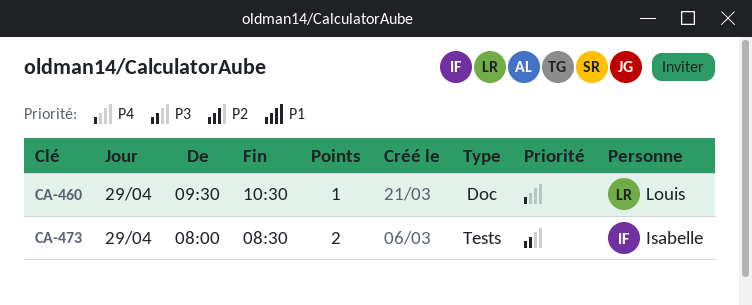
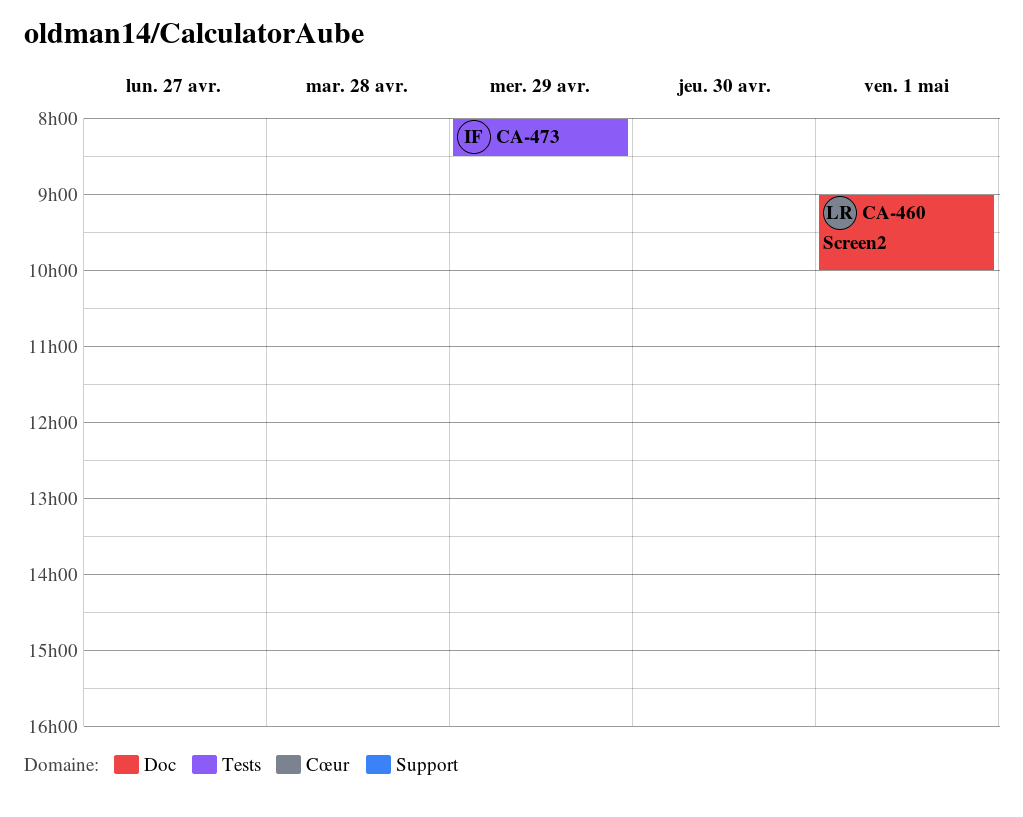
CA-460, day: Apr 29 -> May 1
CA-460, begins: 09:30 -> 09:00
CA-460, ends: 10:30 -> 10:00

